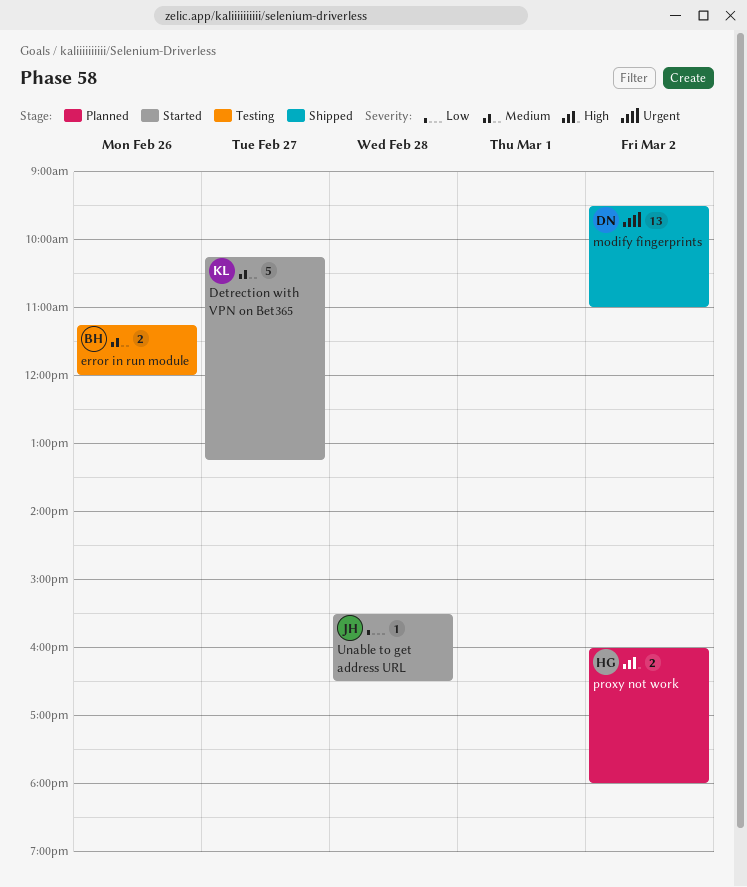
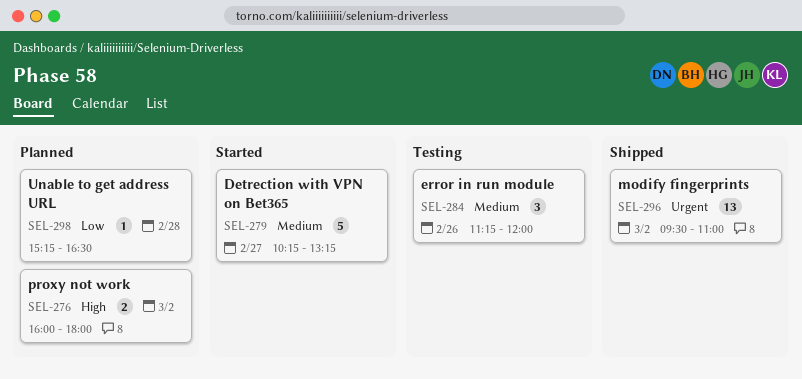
error in run module, estimate: 2 -> 3
Unable to get address URL, status: Started -> Planned
Unable to get address URL, begins: 15:30 -> 15:15

